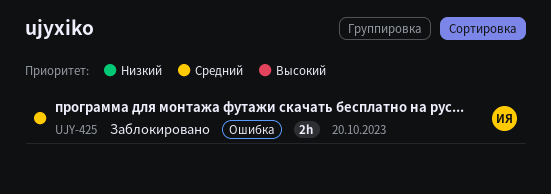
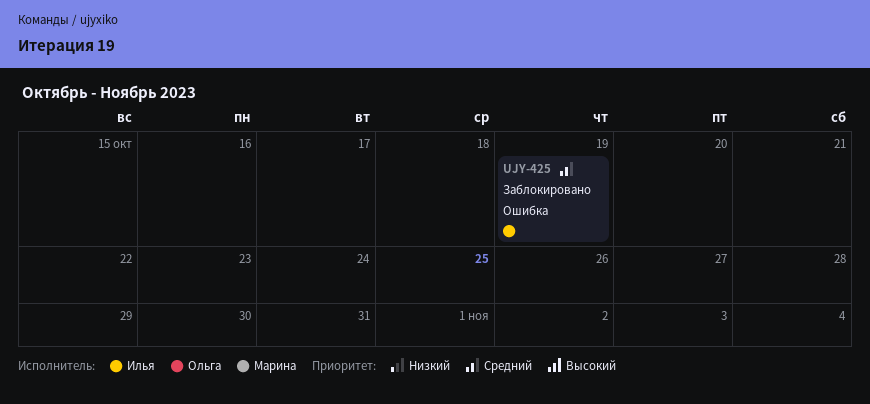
UJY-425, due: Oct 20 -> Oct 19

